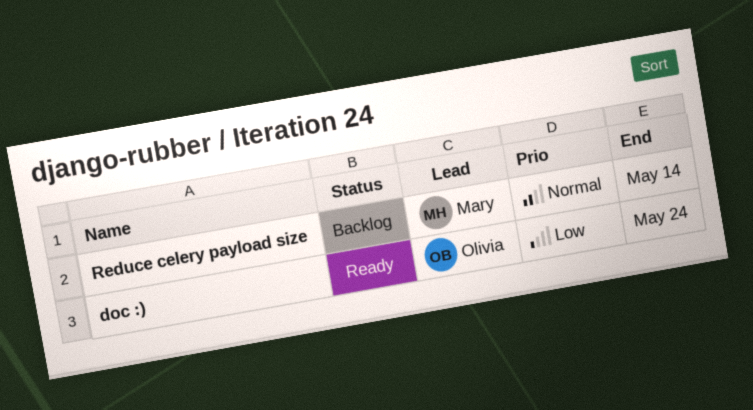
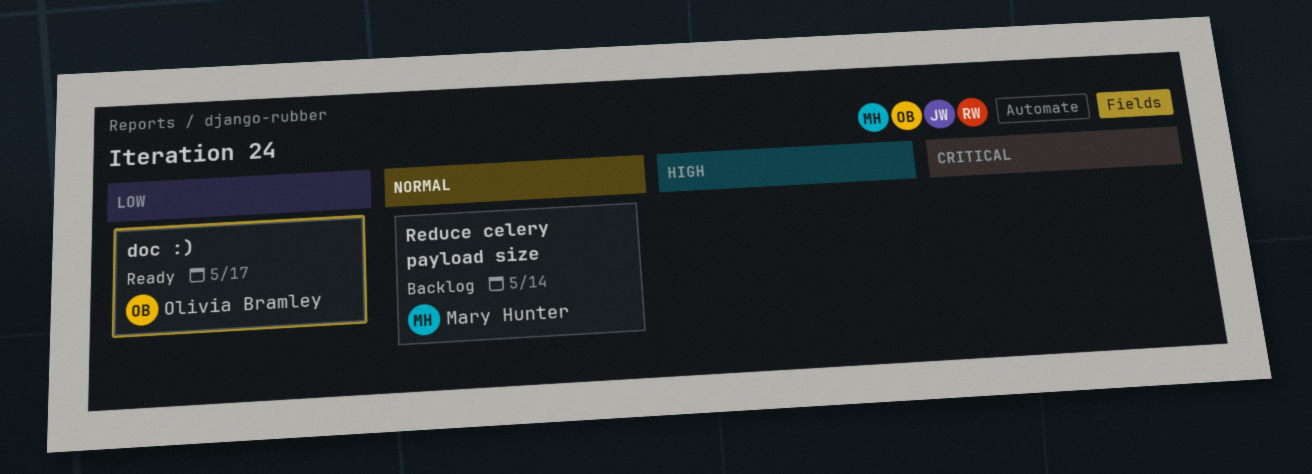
doc :), due: May 24 -> May 17

